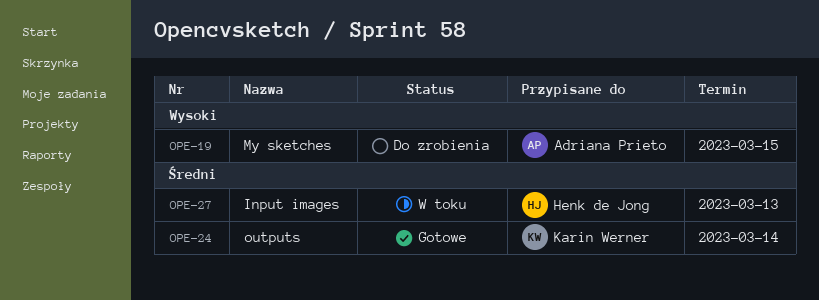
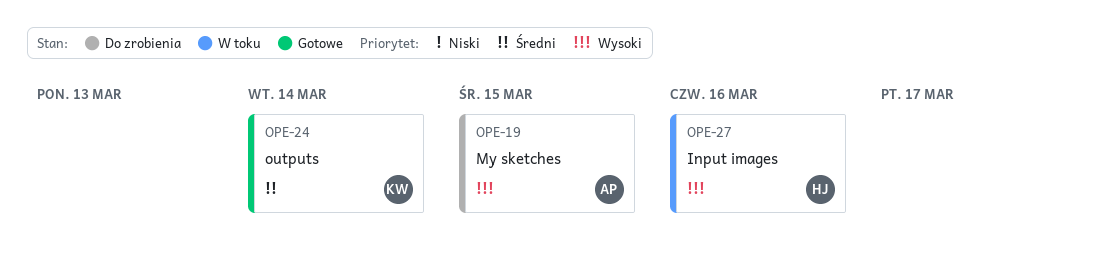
OPE-27, priority: Średni -> Wysoki
OPE-27, due: Mar 13 -> Mar 16

